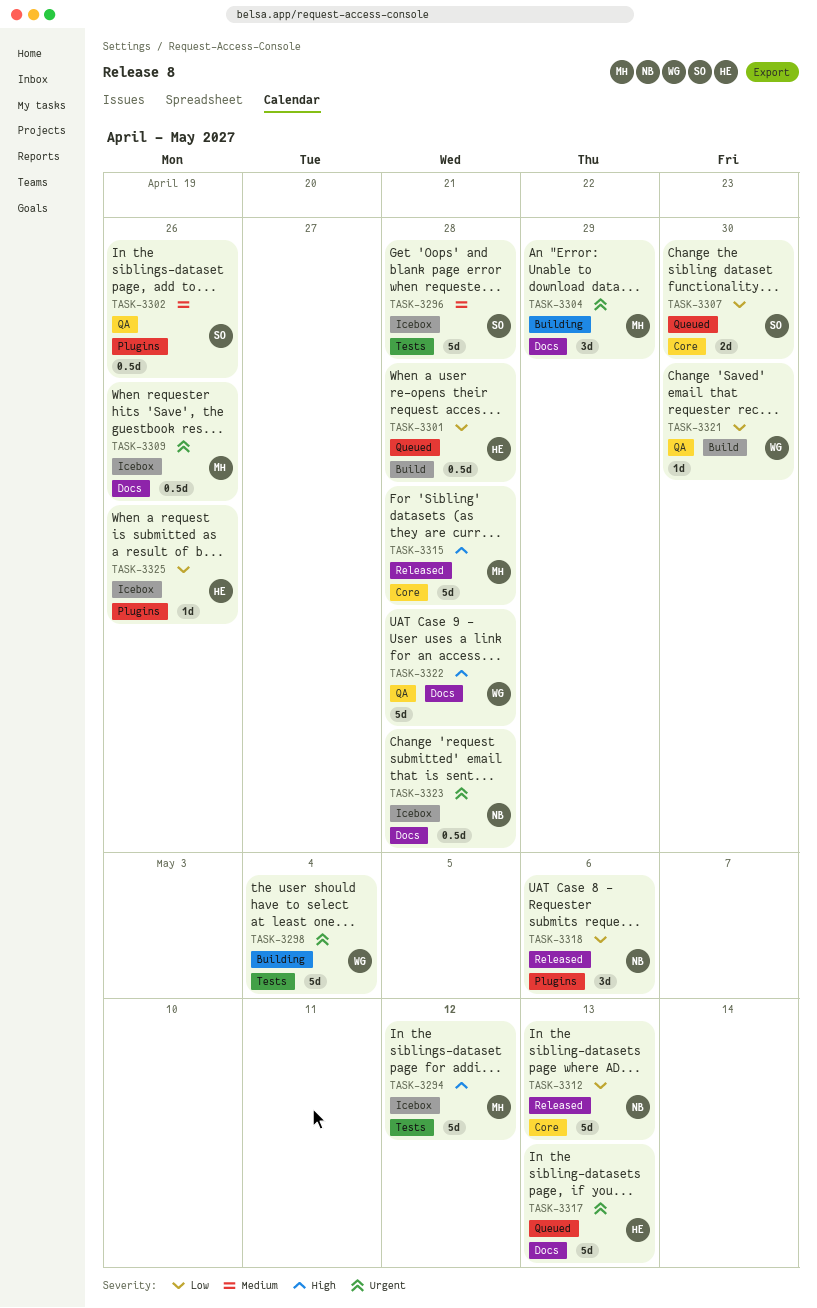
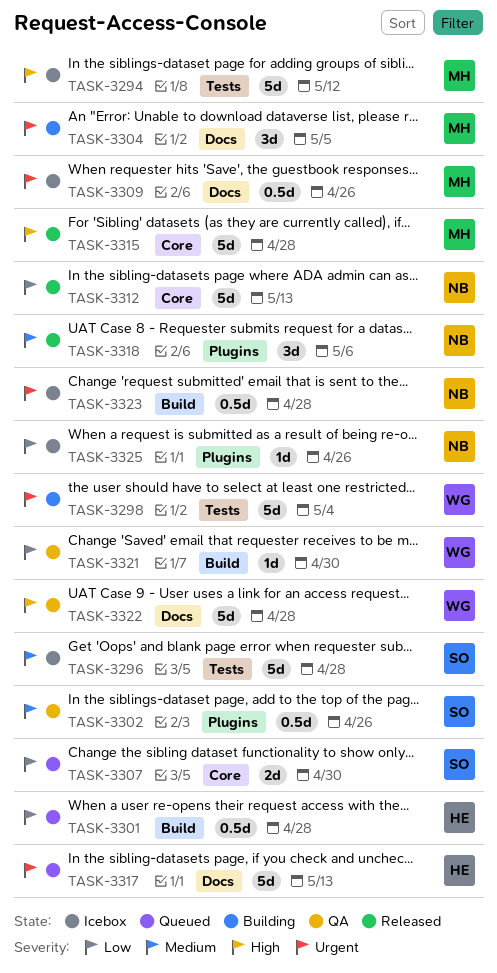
TASK-3304, due: Apr 29 -> May 5
TASK-3318, priority: Low -> Medium
TASK-3323, label: Docs -> Build
TASK-3325, owner: HE -> NB

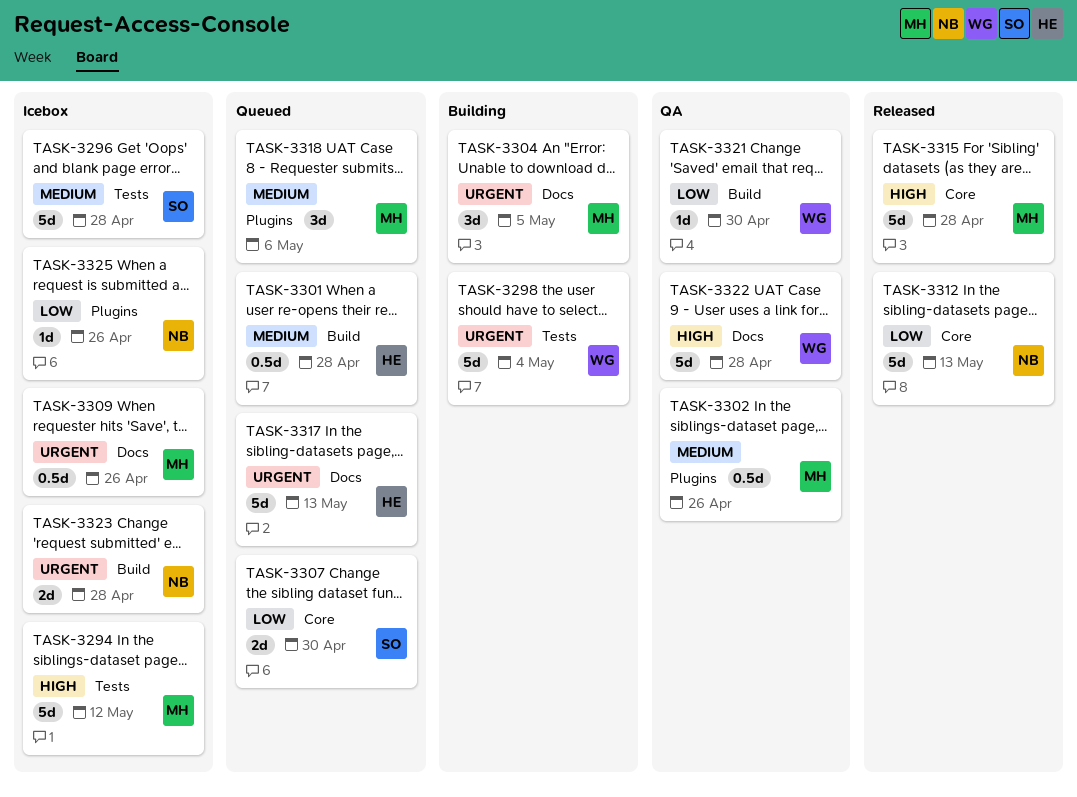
TASK-3301, priority: Low -> Medium
TASK-3302, owner: SO -> MH
TASK-3318, status: Released -> Queued
TASK-3318, owner: NB -> MH
TASK-3323, estimate: 0.5d -> 2d

